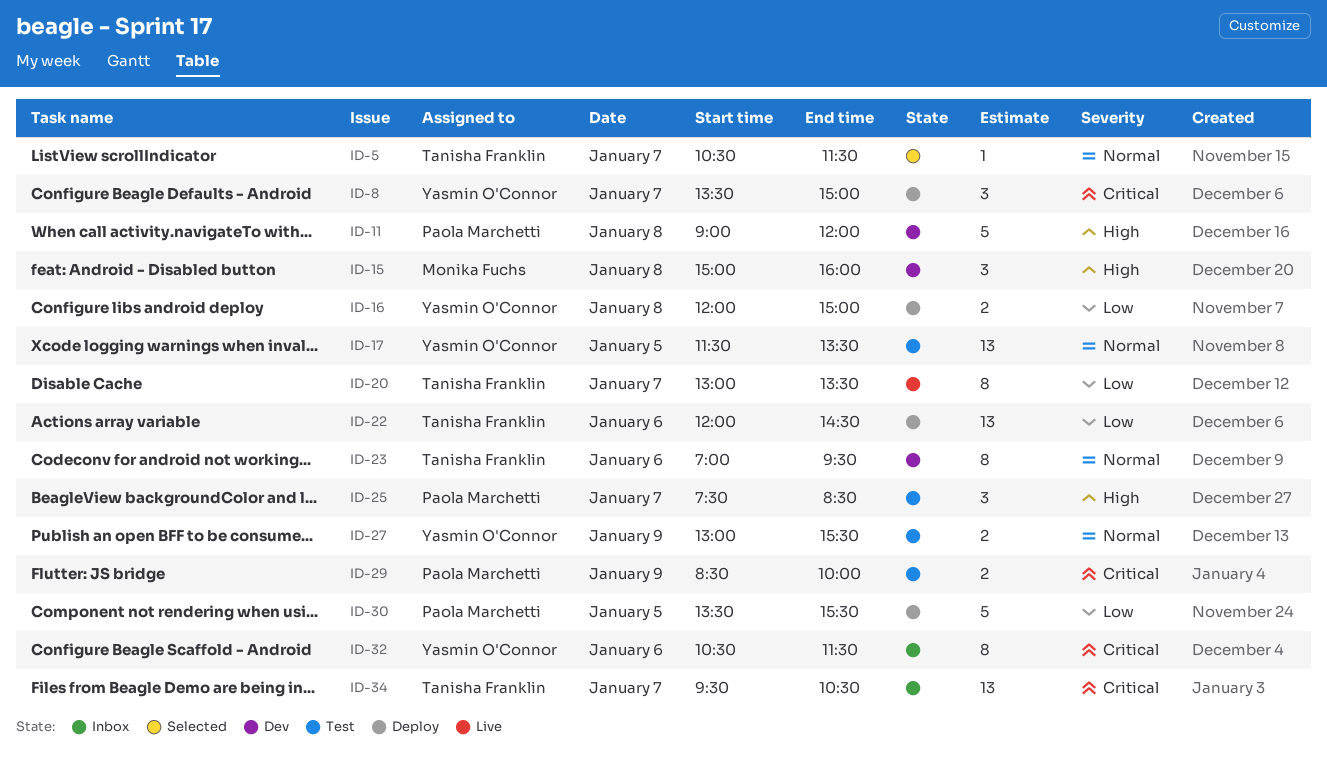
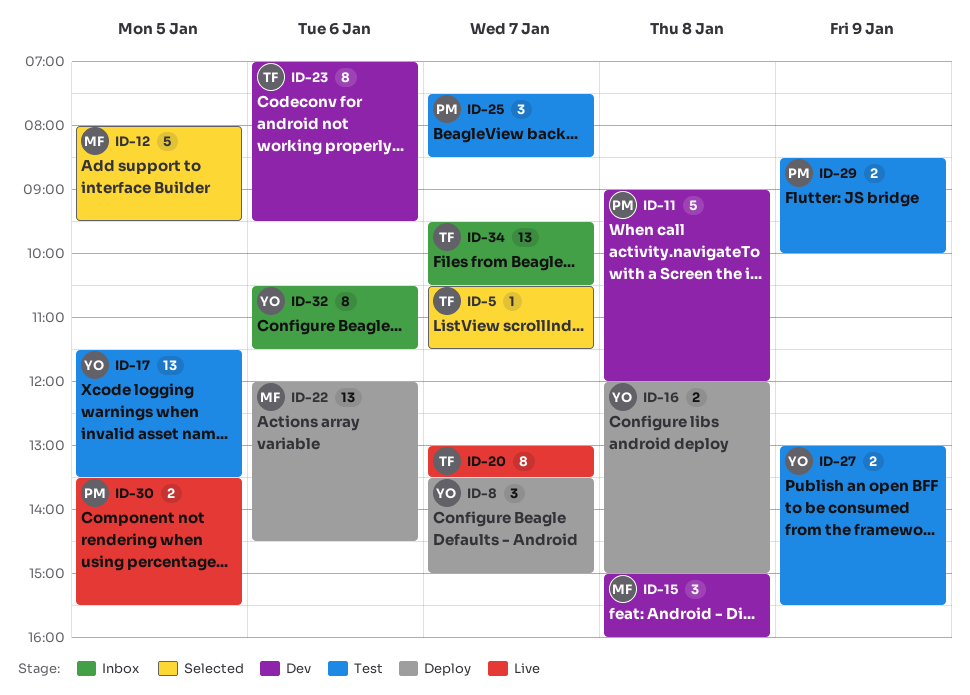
ID-12: none -> present
ID-22, owner: Tanisha Franklin -> Monika Fuchs
ID-30, status: Deploy -> Live
ID-30, estimate: 5 -> 2

